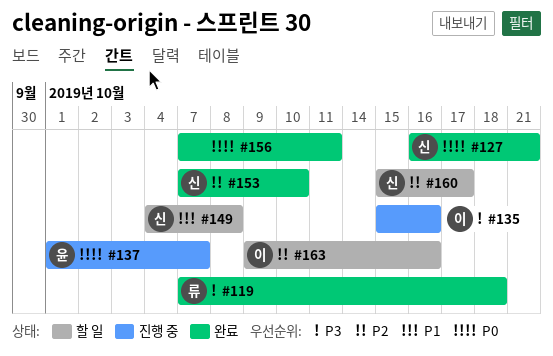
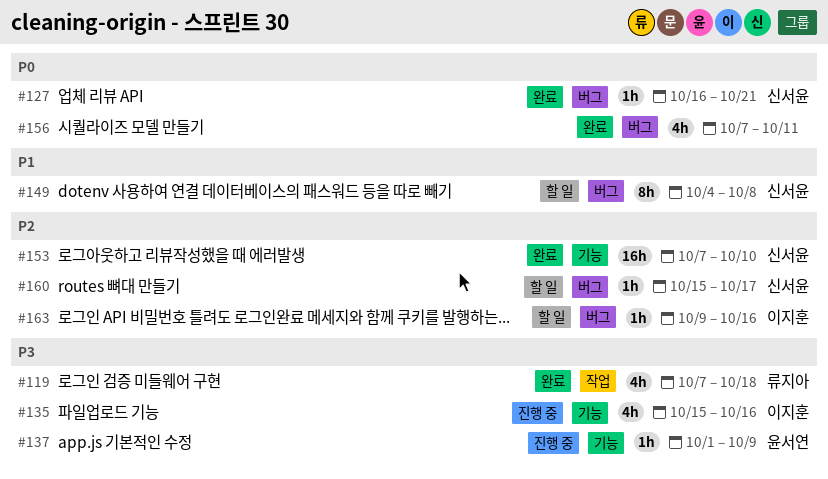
#137, priority: P0 -> P3
#137, due: Oct 7 -> Oct 9

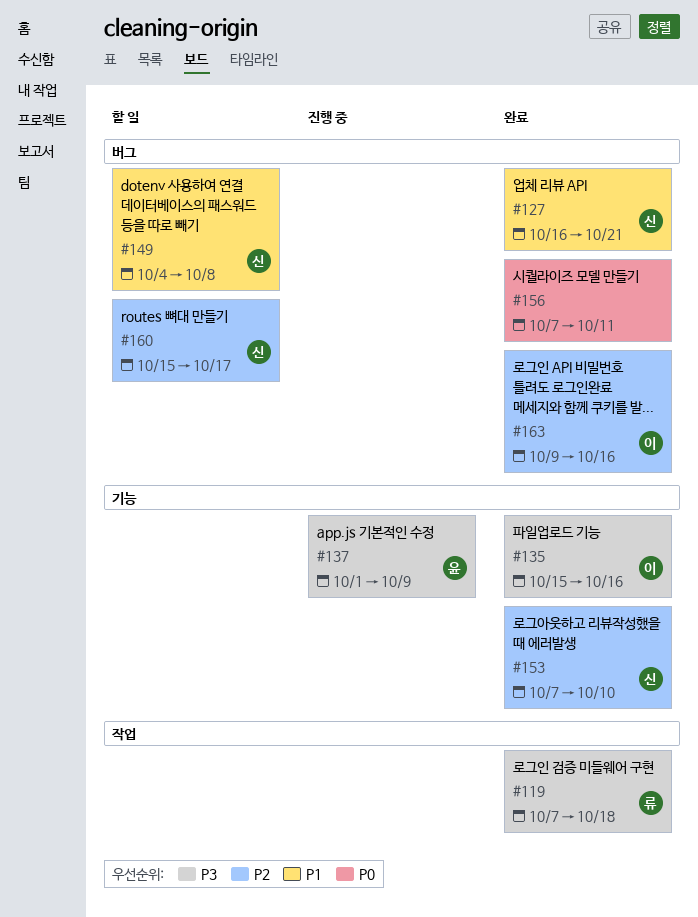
#127, priority: P0 -> P1
#135, status: 진행 중 -> 완료
#163, status: 할 일 -> 완료

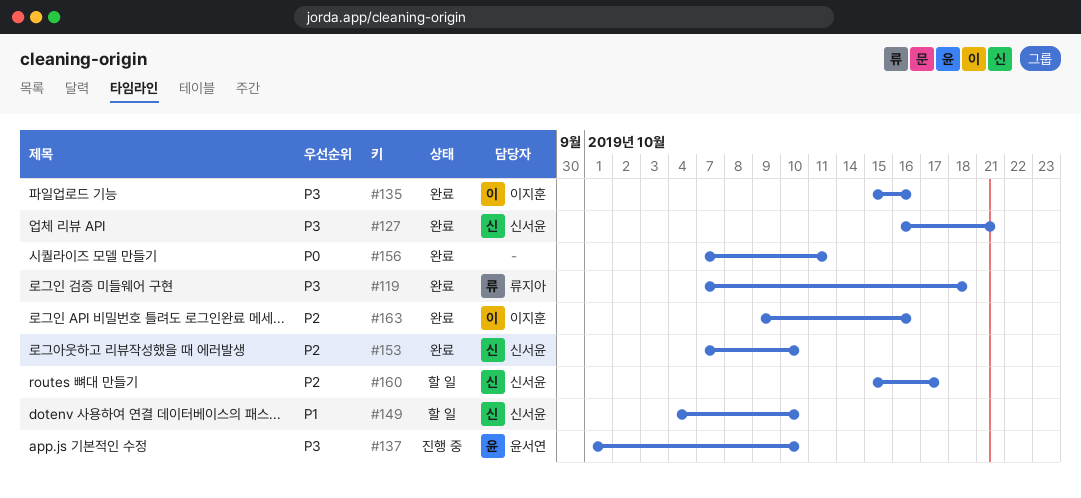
#127, priority: P1 -> P3
#137, due: Oct 9 -> Oct 10
#149, due: Oct 8 -> Oct 10

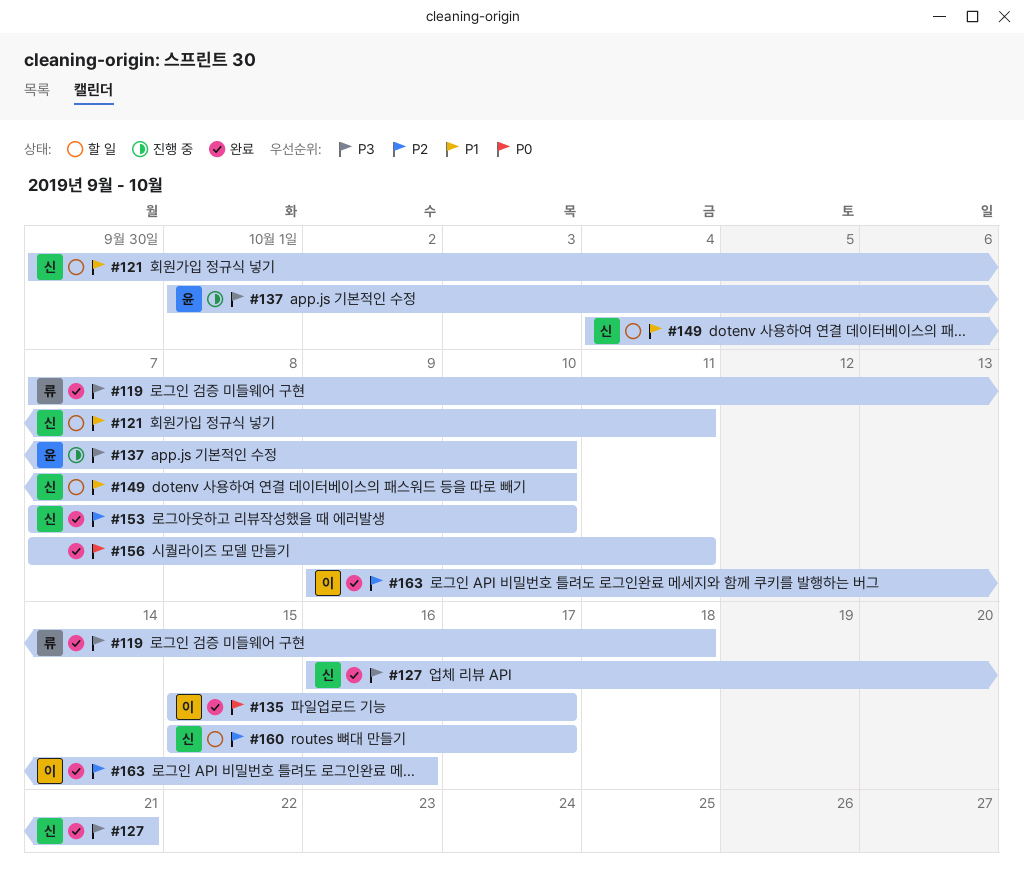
#121: none -> present
#135, priority: P3 -> P0
#135, due: Oct 16 -> Oct 17

